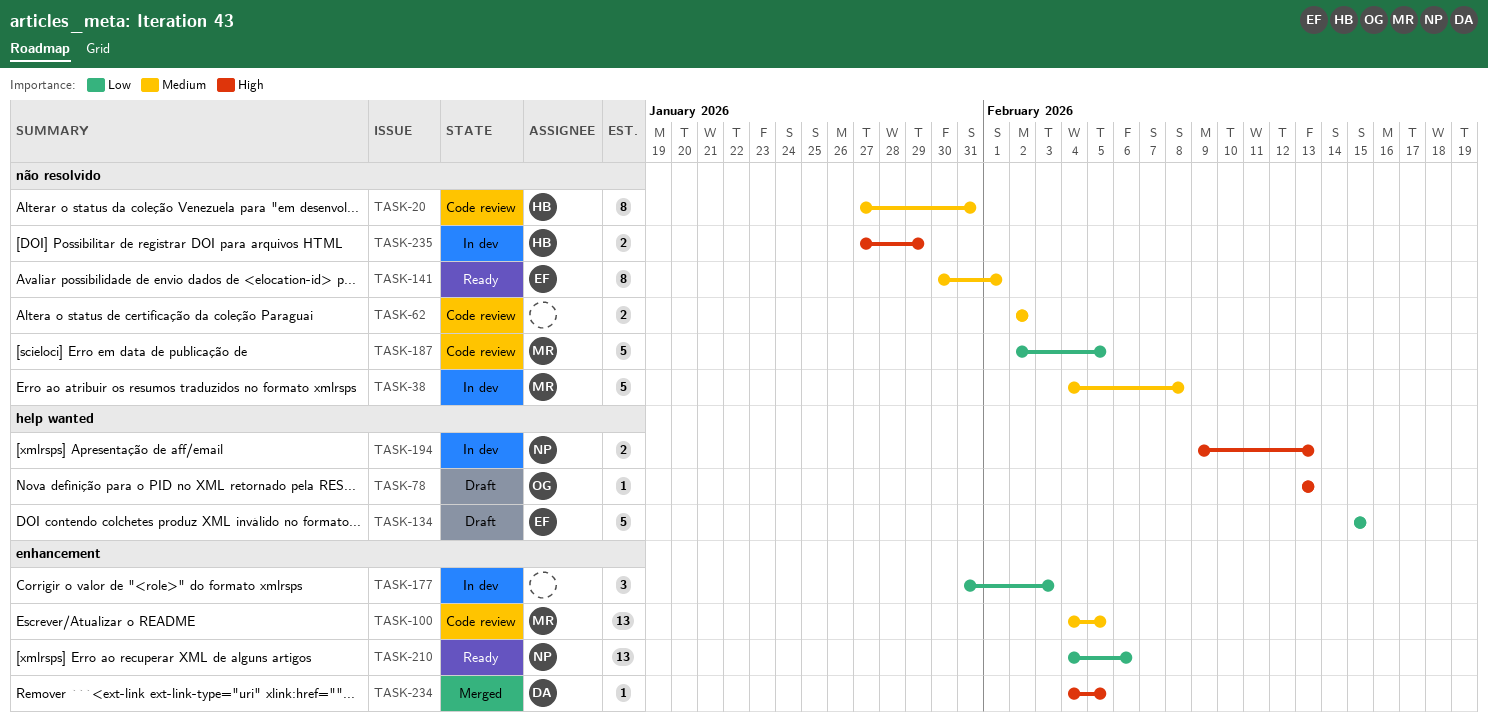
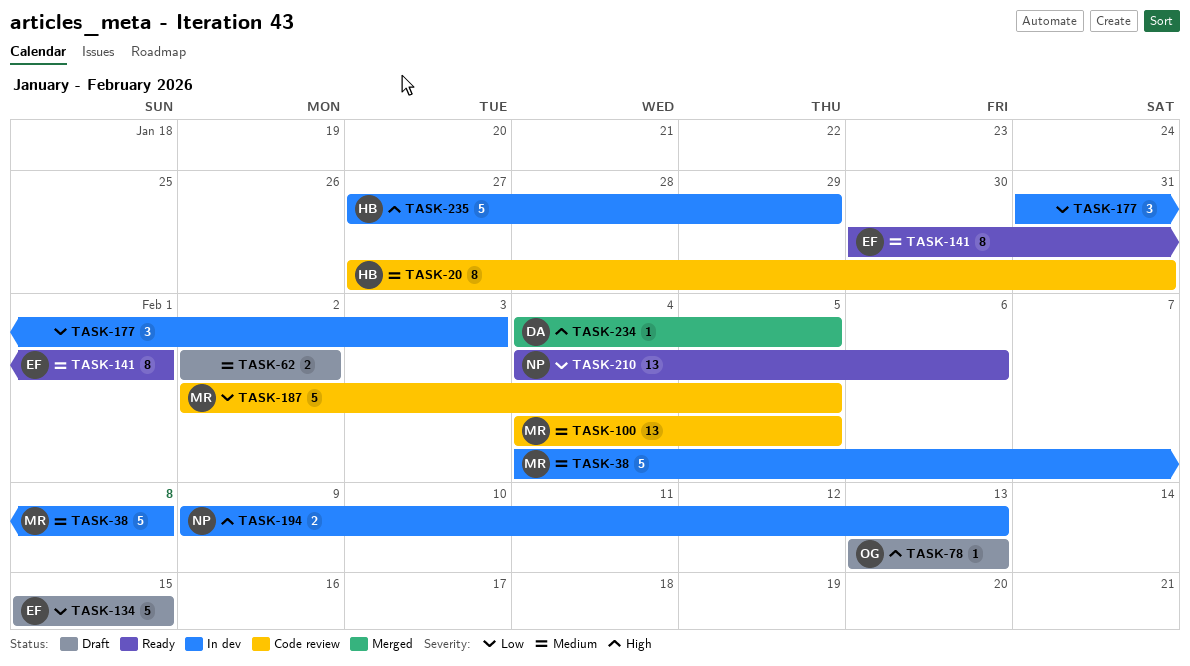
TASK-62, status: Code review -> Draft
TASK-235, estimate: 2 -> 5

